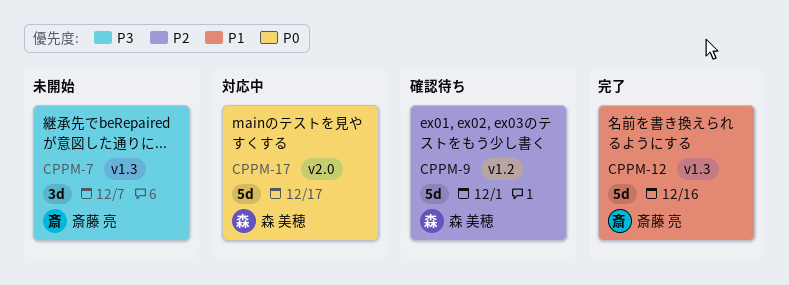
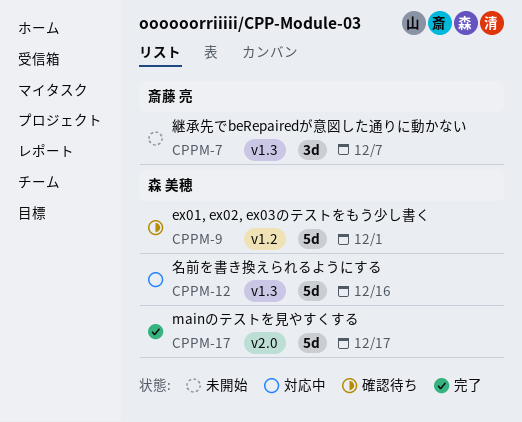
CPPM-12, status: 完了 -> 対応中
CPPM-12, owner: 斎藤 亮 -> 森 美穂
CPPM-17, status: 対応中 -> 完了

